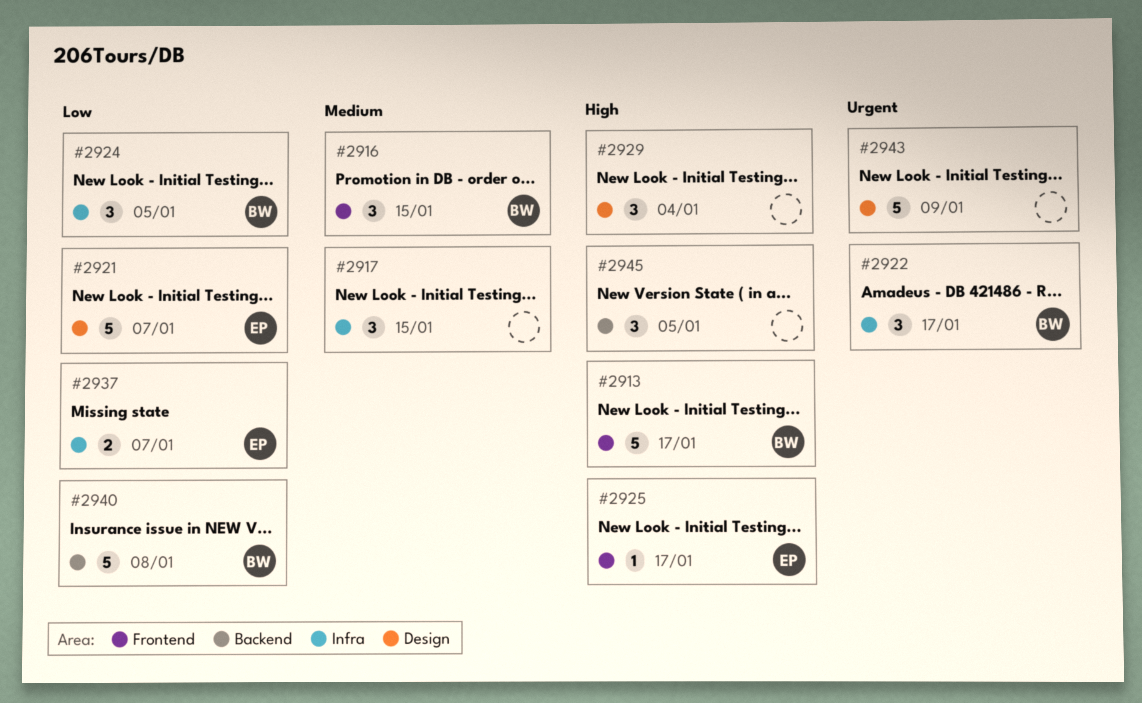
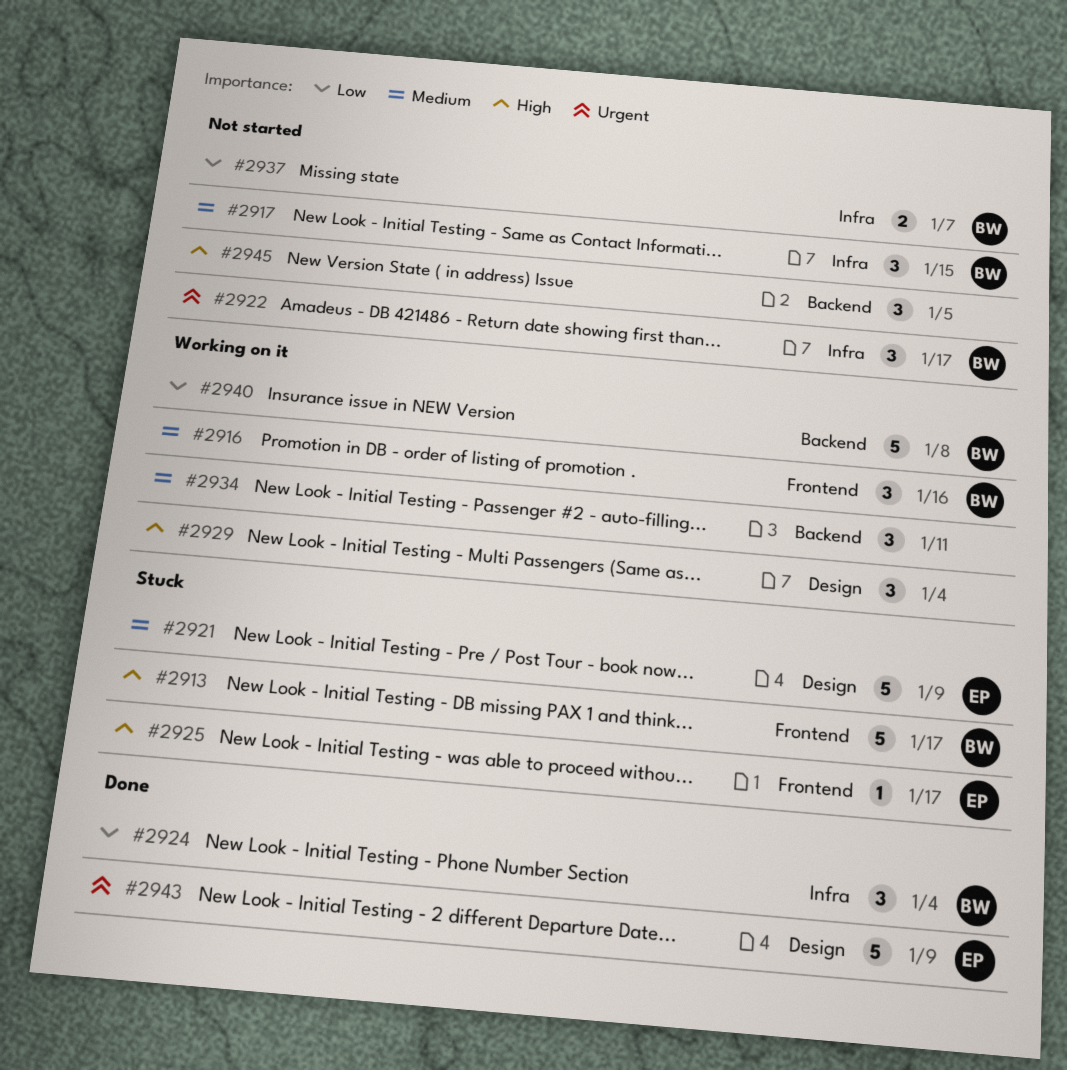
#2916, due: Jan 15 -> Jan 16
#2917, owner: none -> BW
#2921, priority: Low -> Medium
#2921, due: Jan 7 -> Jan 9
#2924, due: Jan 5 -> Jan 4
#2934: none -> present
#2937, owner: EP -> BW
#2943, owner: none -> EP

